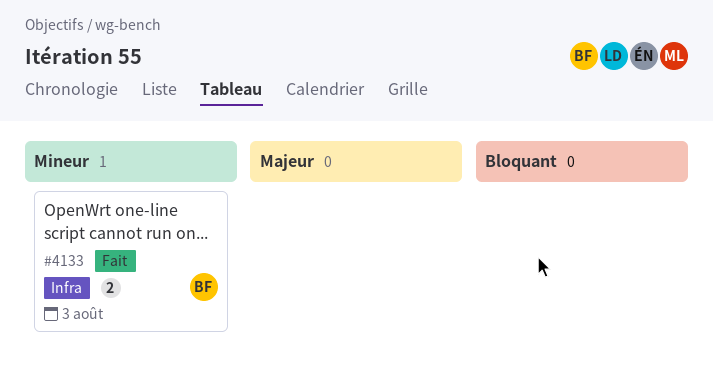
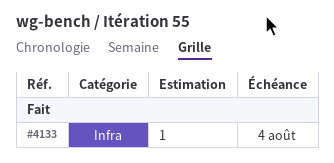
#4133, estimate: 2 -> 1
#4133, due: Aug 3 -> Aug 4

